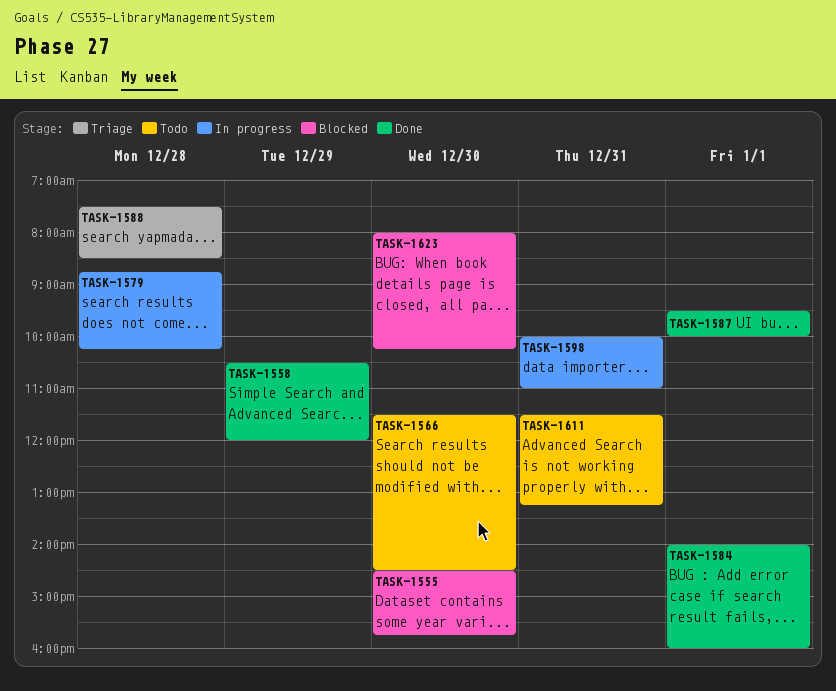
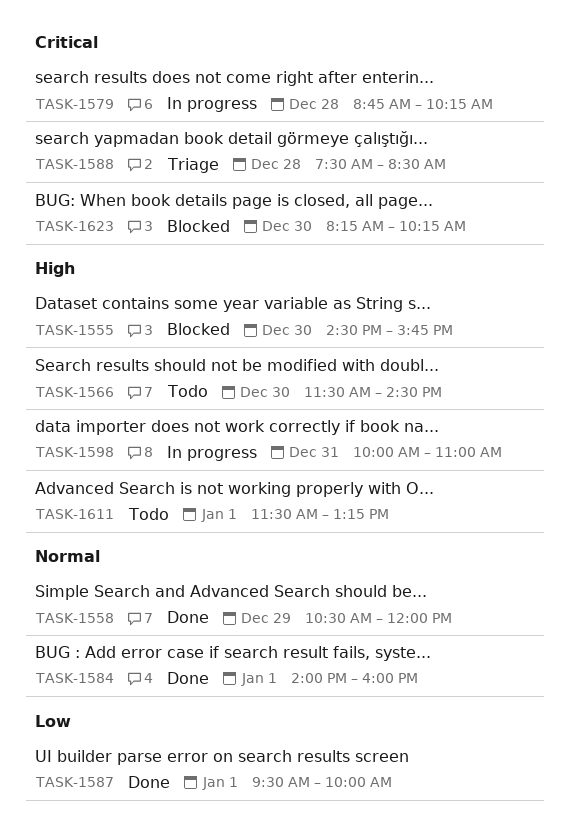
TASK-1611, day: Dec 31 -> Jan 1
TASK-1623, begins: 08:00 -> 08:15

